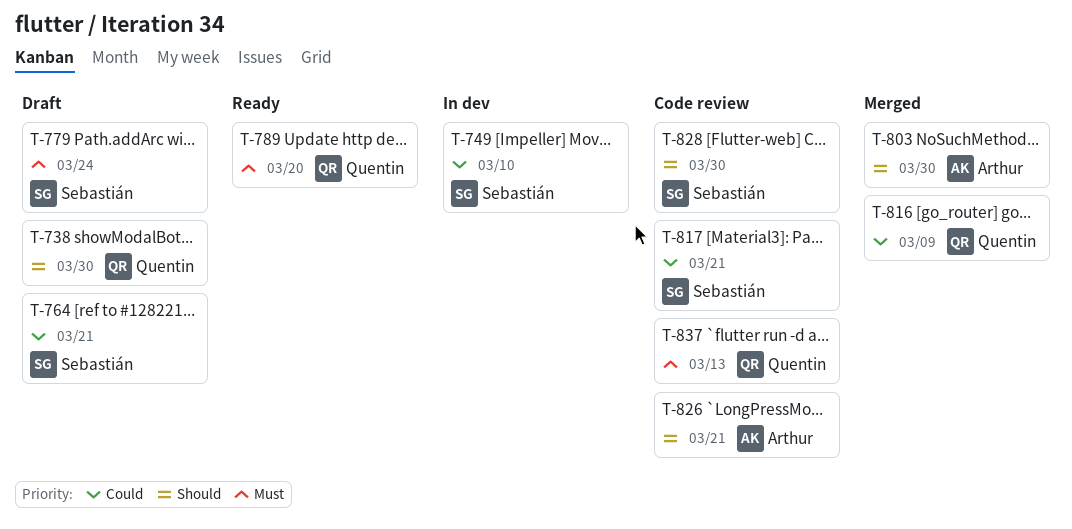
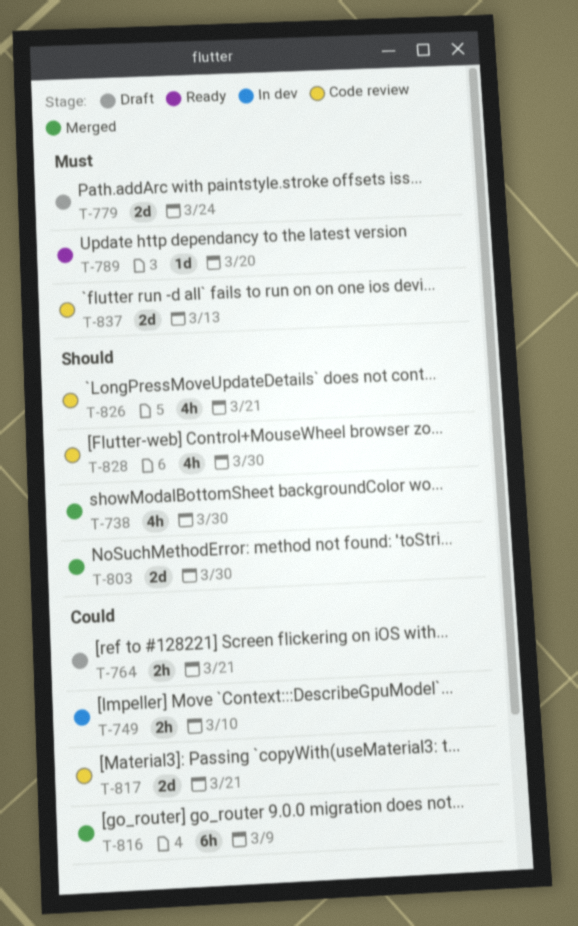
T-738, status: Draft -> Merged

